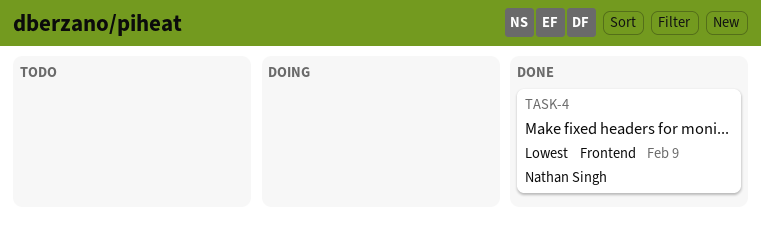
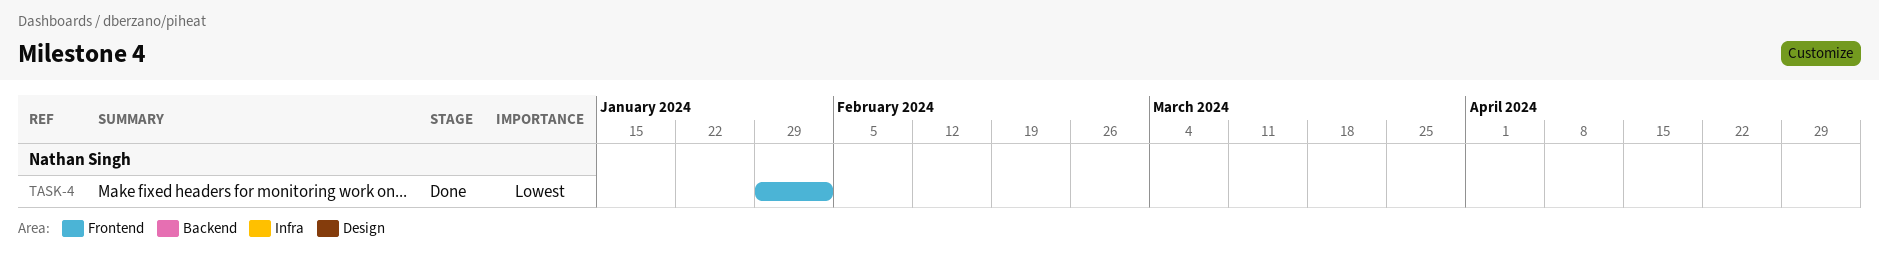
TASK-4, due: Feb 9 -> Feb 2

